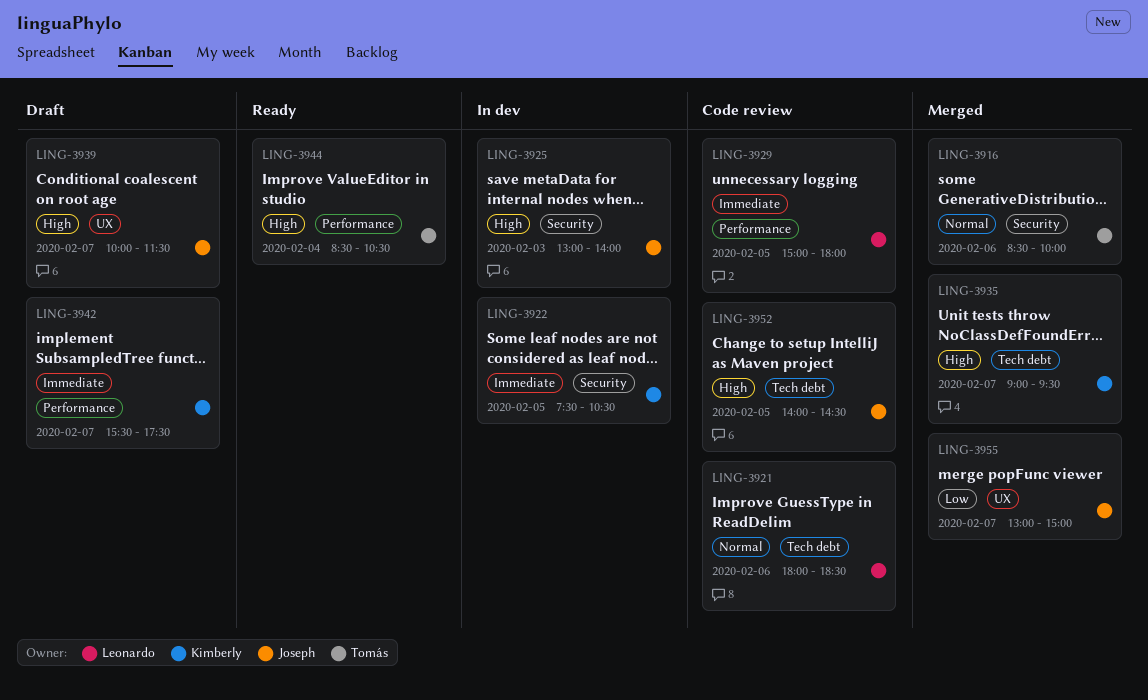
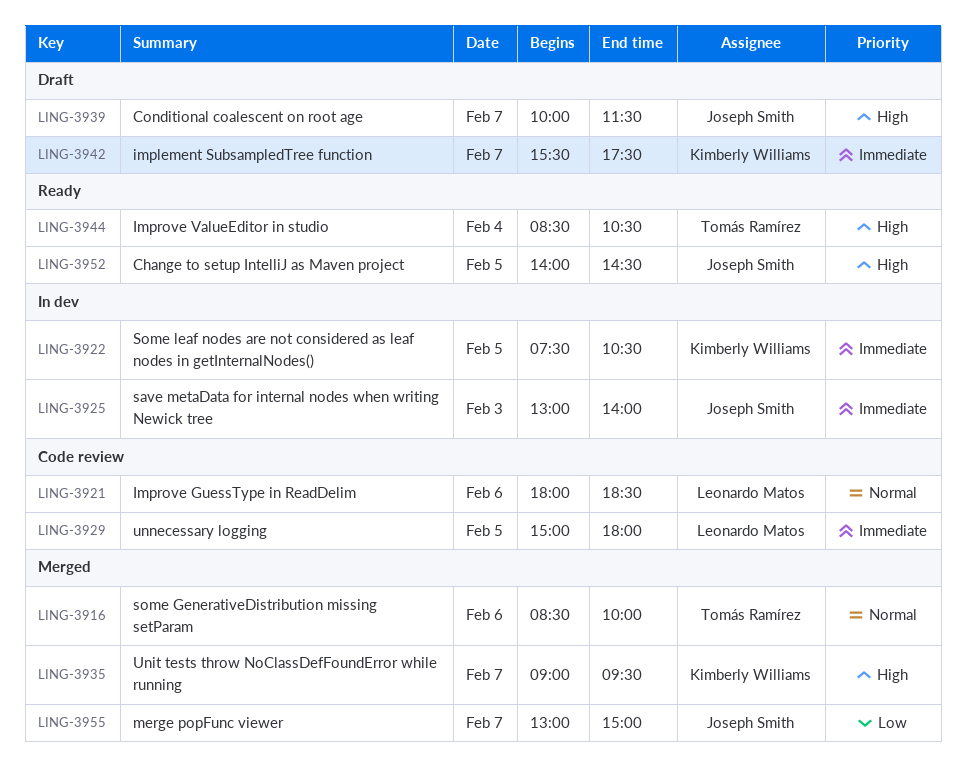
LING-3925, priority: High -> Immediate
LING-3952, status: Code review -> Ready

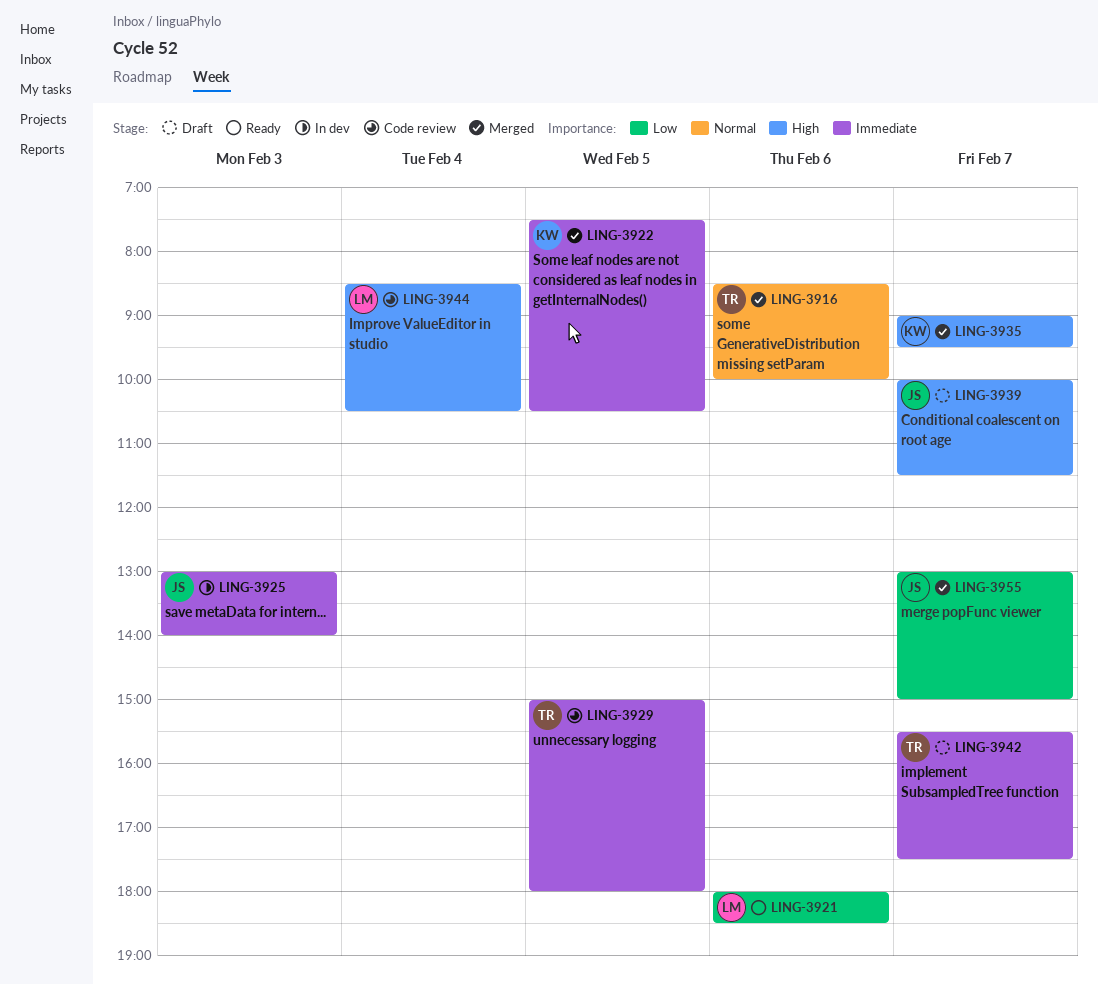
LING-3921, status: Code review -> Ready
LING-3921, priority: Normal -> Low
LING-3922, status: In dev -> Merged
LING-3929, owner: Leonardo Matos -> Tomás Ramírez
LING-3942, owner: Kimberly Williams -> Tomás Ramírez
LING-3944, status: Ready -> Code review
LING-3944, owner: Tomás Ramírez -> Leonardo Matos
LING-3952: present -> none

